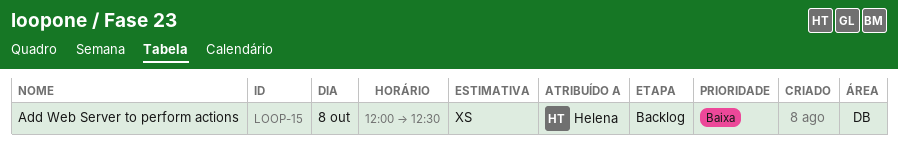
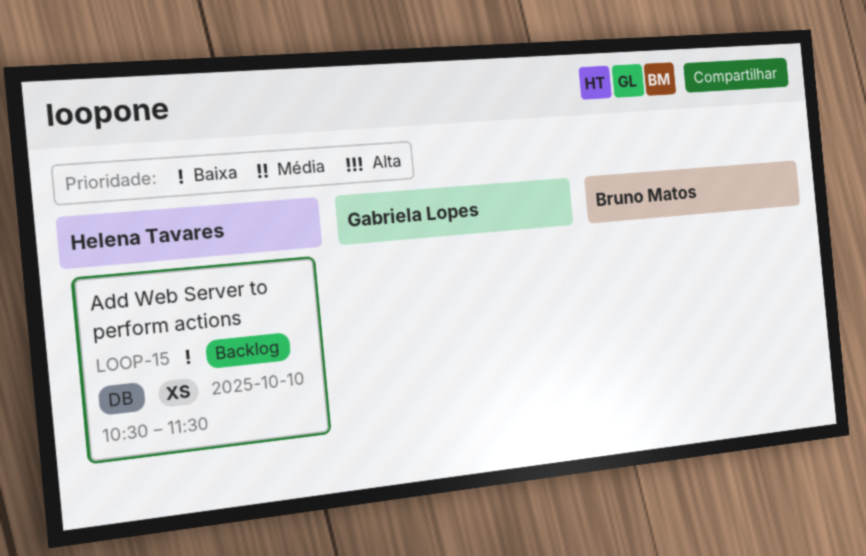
LOOP-15, day: Oct 8 -> Oct 10
LOOP-15, begins: 12:00 -> 10:30
LOOP-15, ends: 12:30 -> 11:30

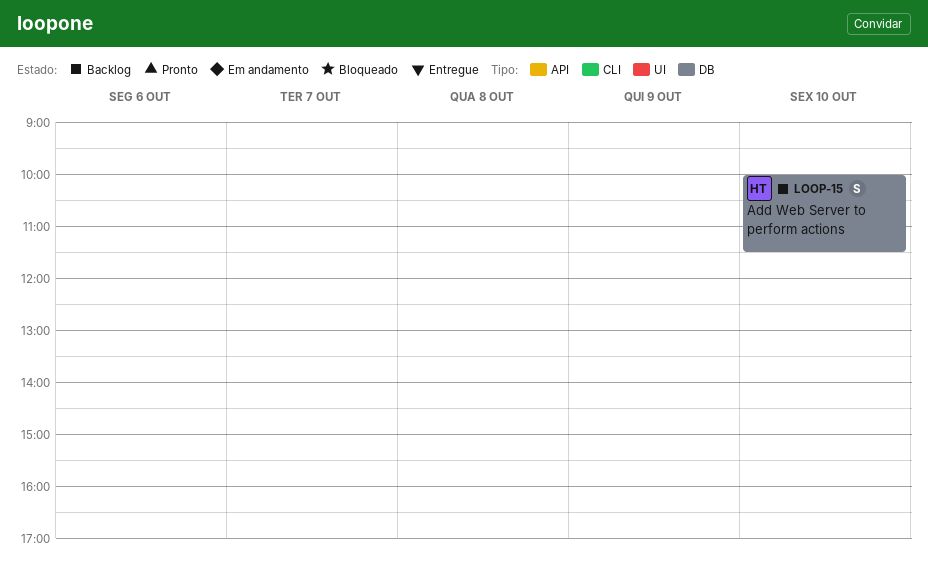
LOOP-15, estimate: XS -> S
LOOP-15, begins: 10:30 -> 10:00

